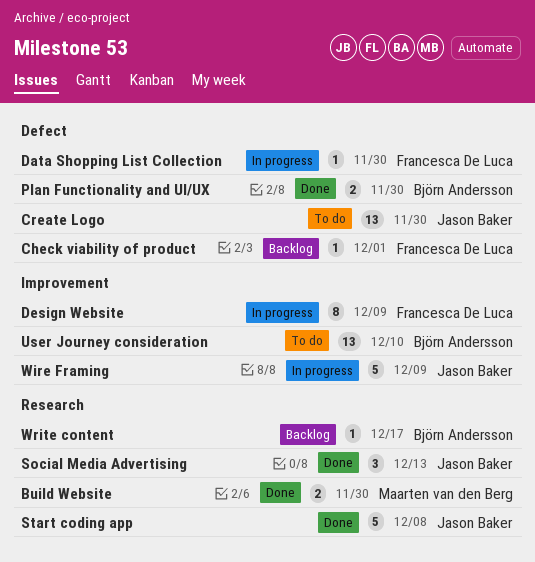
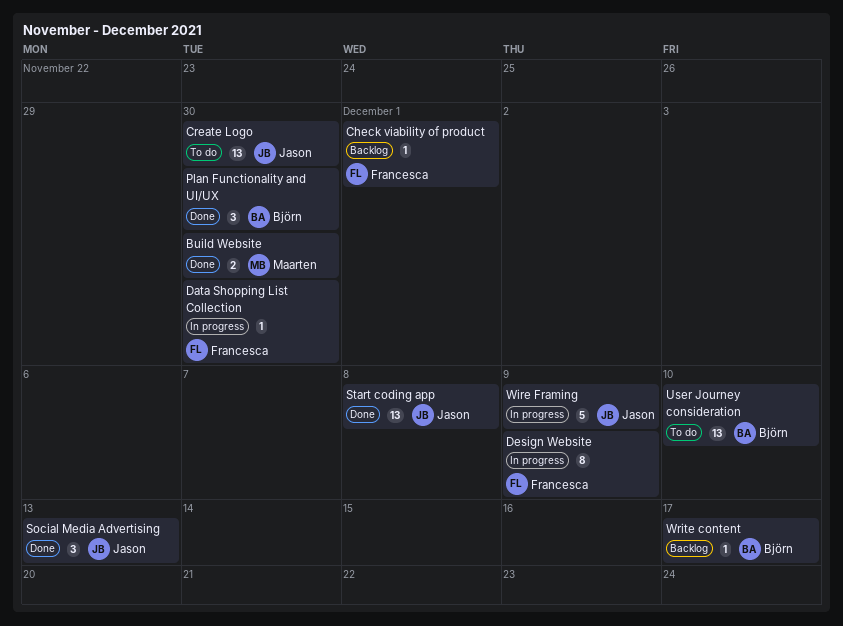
Plan Functionality and UI/UX, estimate: 2 -> 3
Start coding app, estimate: 5 -> 13

